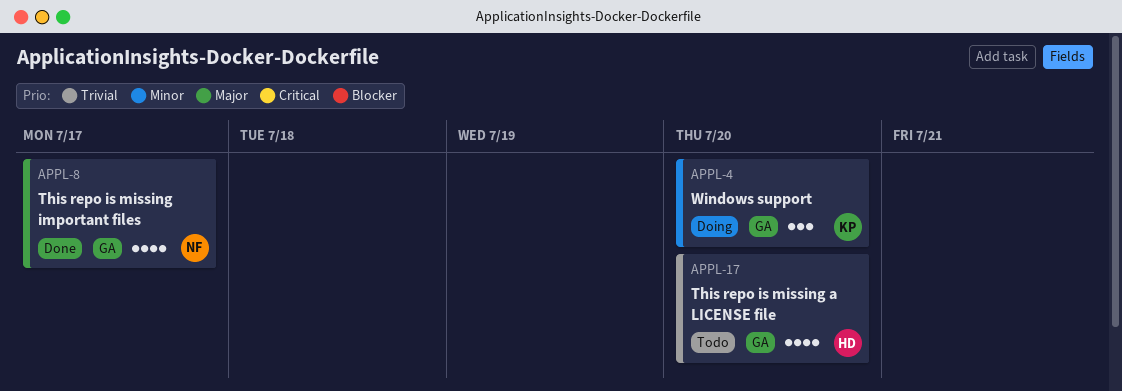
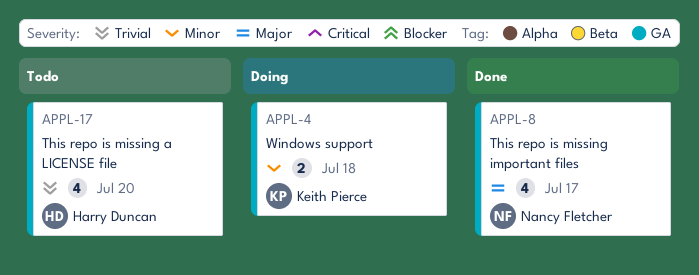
APPL-4, estimate: 3 -> 2
APPL-4, due: Jul 20 -> Jul 18

